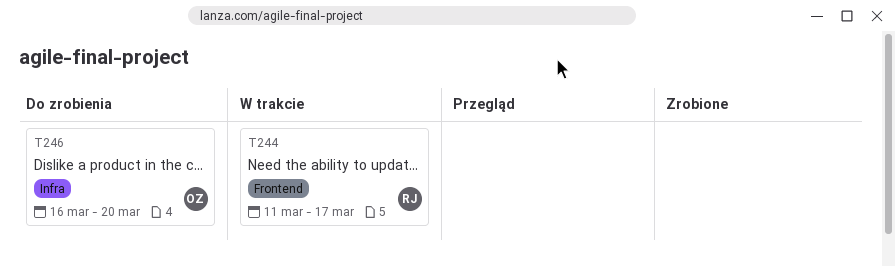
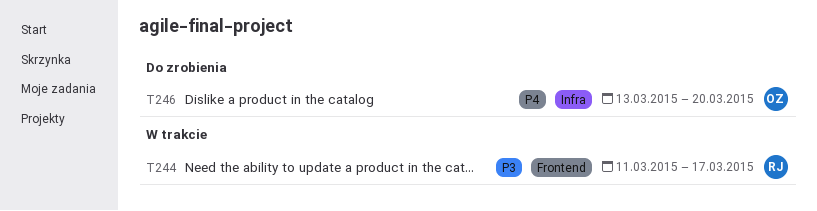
T246, start: Mar 16 -> Mar 13

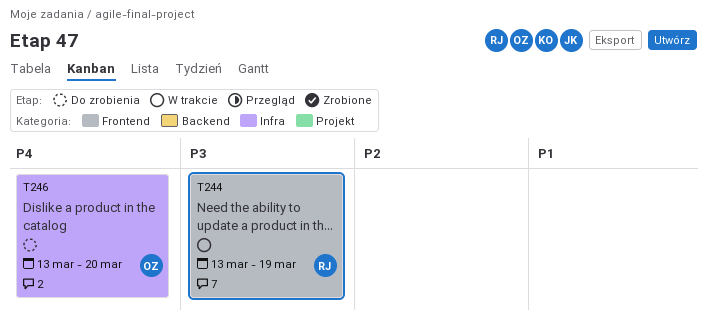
T244, start: Mar 11 -> Mar 13
T244, due: Mar 17 -> Mar 19

